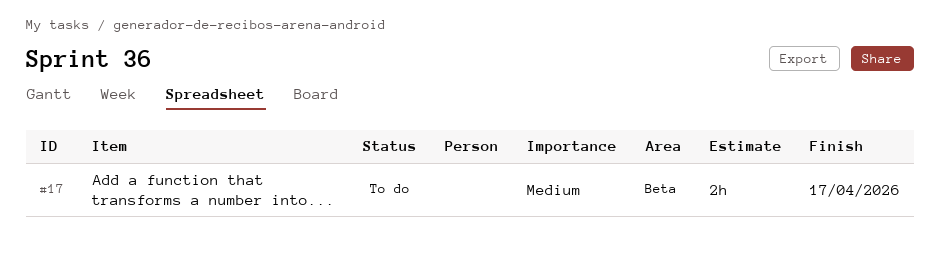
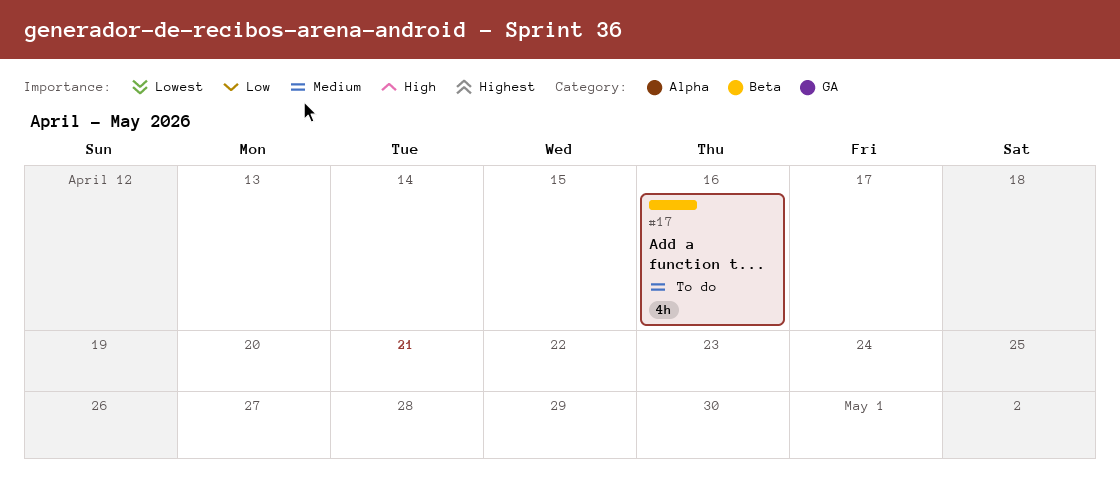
#17, estimate: 2h -> 4h
#17, due: Apr 17 -> Apr 16

